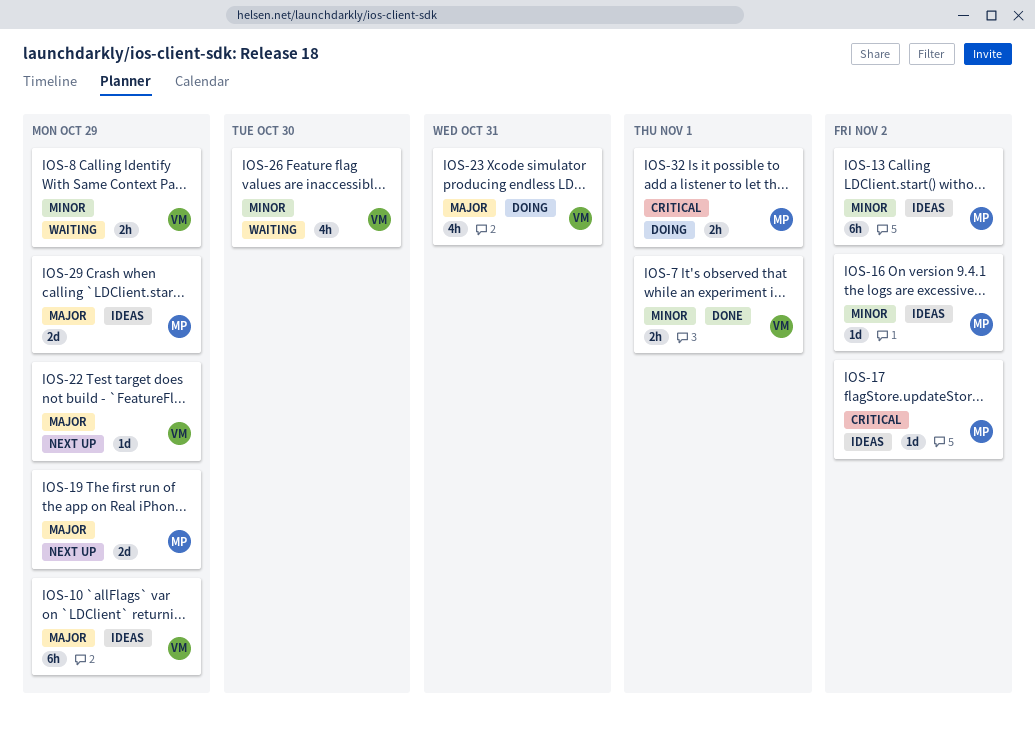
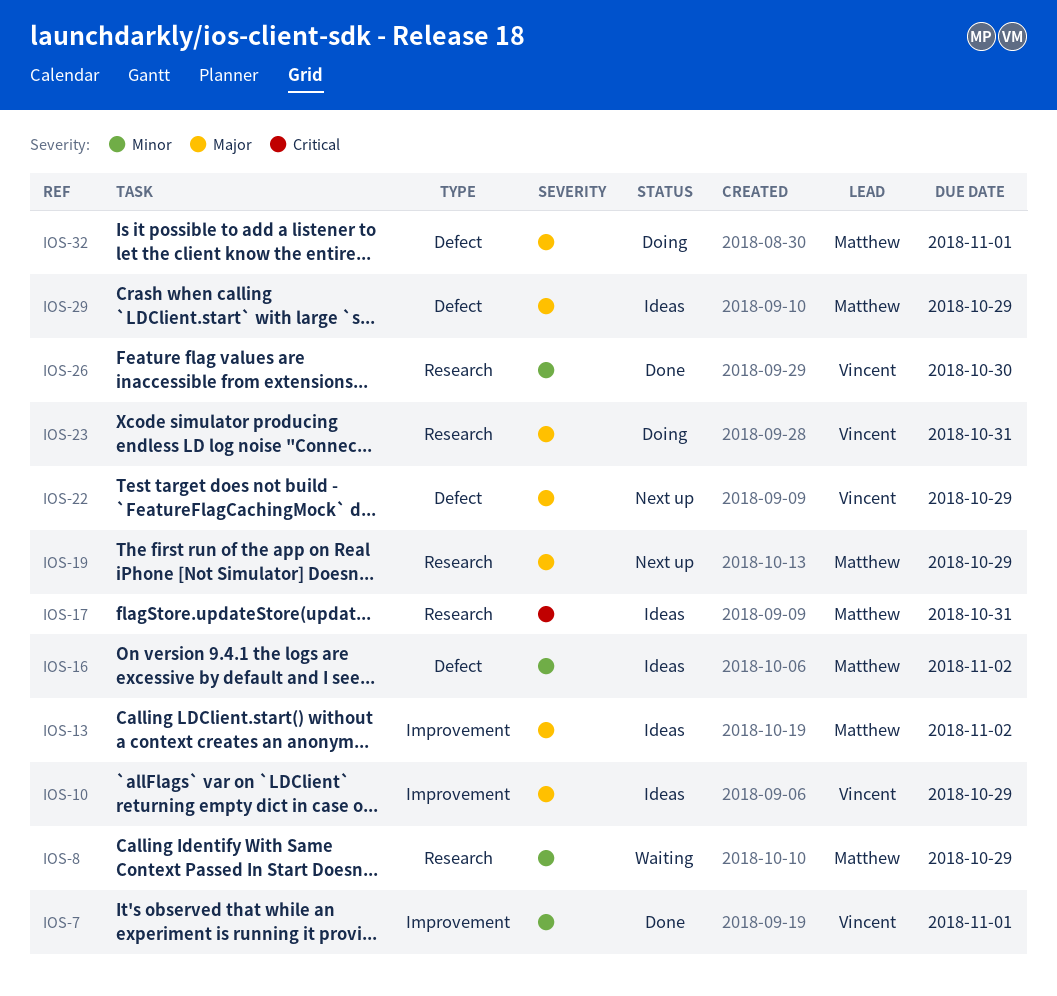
IOS-8, owner: Vincent -> Matthew
IOS-13, priority: Minor -> Major
IOS-17, due: Nov 2 -> Oct 31
IOS-26, status: Waiting -> Done
IOS-32, priority: Critical -> Major

